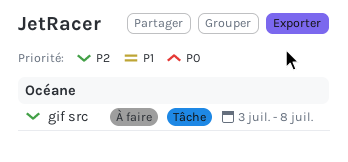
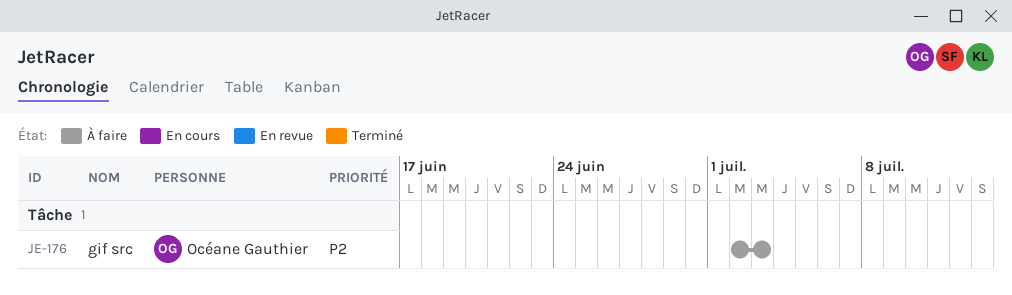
gif src, start: Jul 3 -> Jul 2
gif src, due: Jul 8 -> Jul 3

